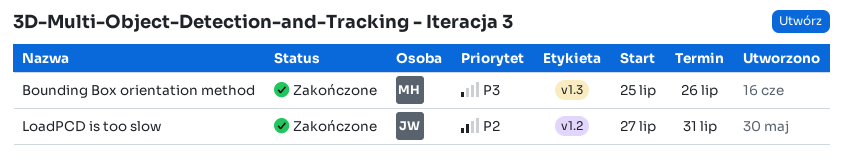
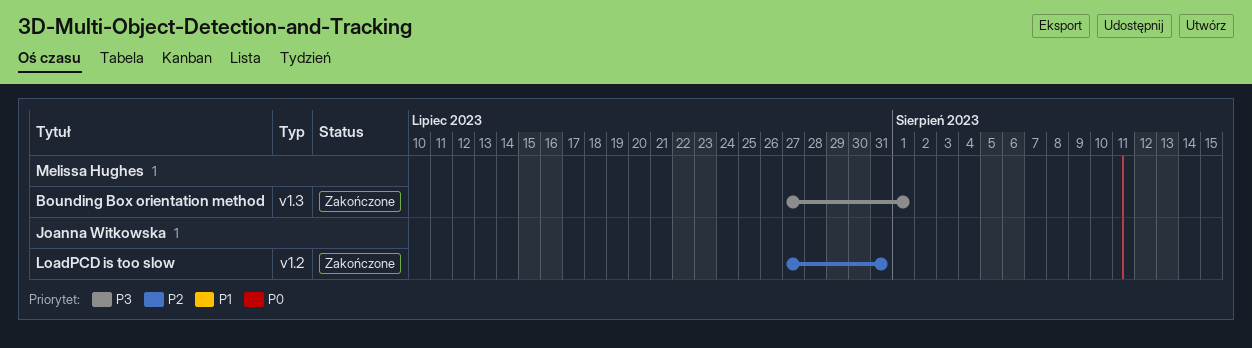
Bounding Box orientation method, start: Jul 25 -> Jul 27
Bounding Box orientation method, due: Jul 26 -> Aug 1

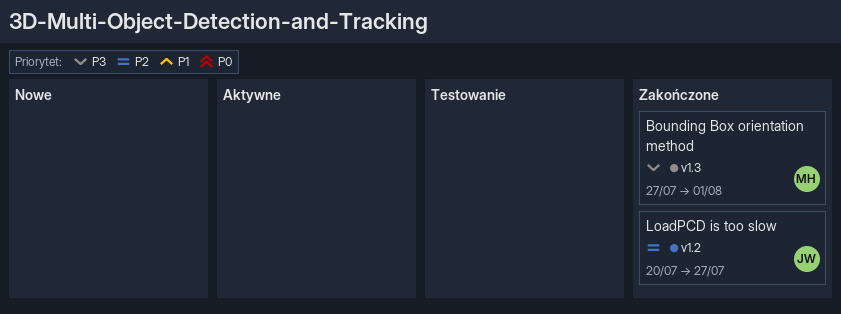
LoadPCD is too slow, start: Jul 27 -> Jul 20
LoadPCD is too slow, due: Jul 31 -> Jul 27

